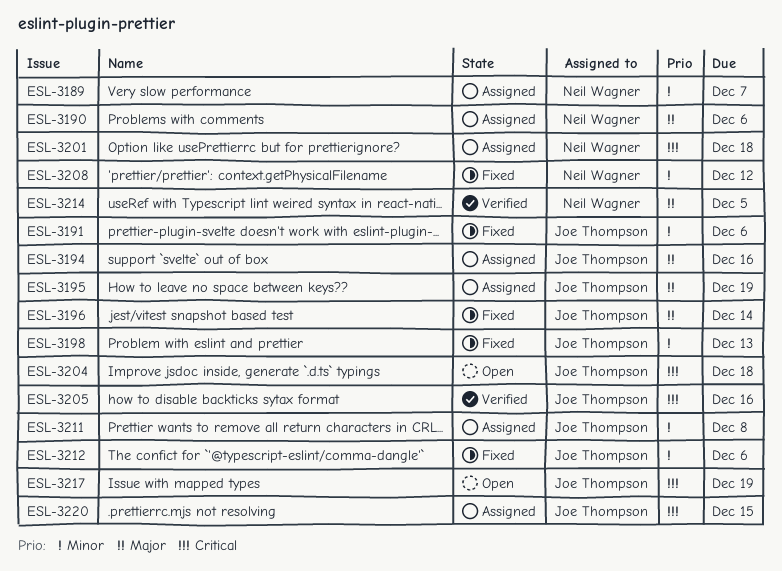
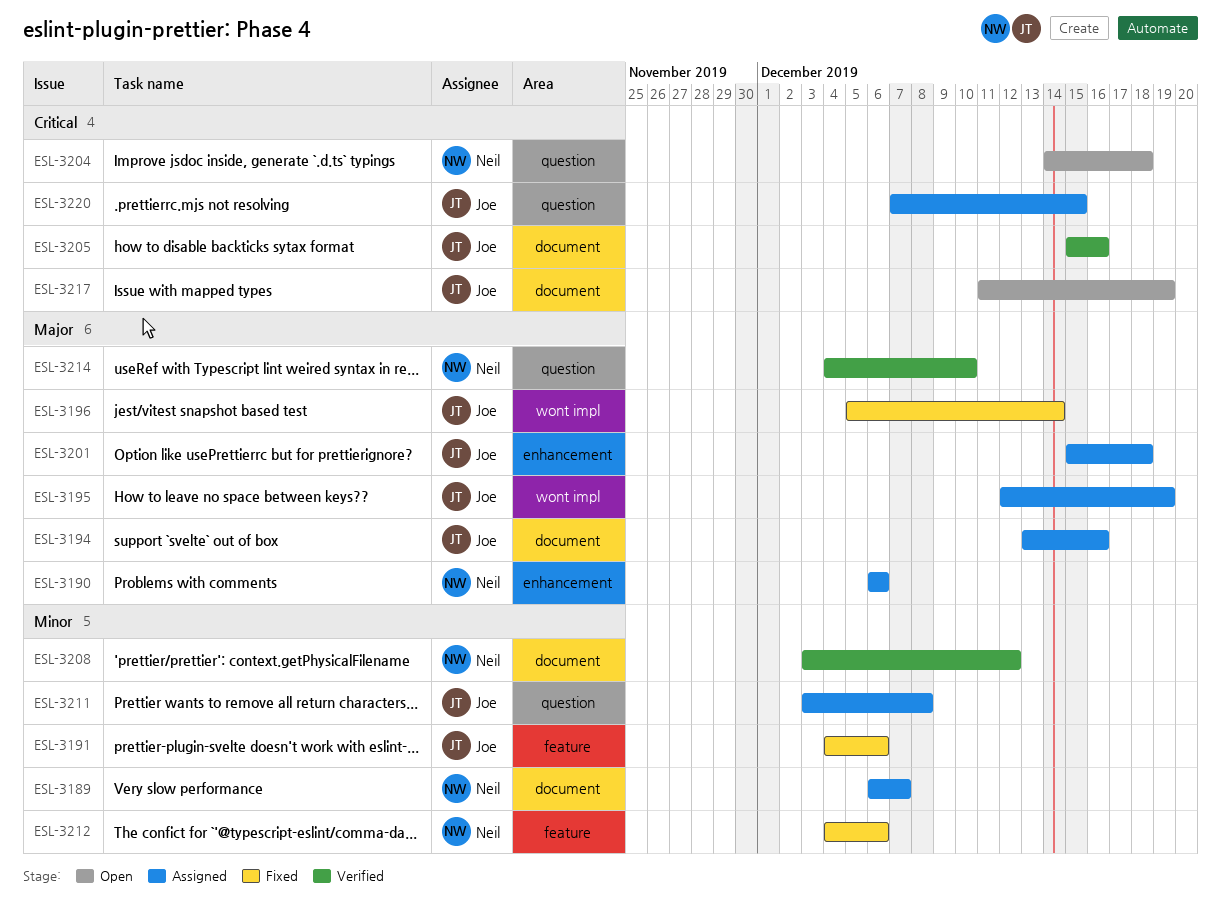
ESL-3198: present -> none
ESL-3201, owner: Neil Wagner -> Joe Thompson
ESL-3201, priority: Critical -> Major
ESL-3204, owner: Joe Thompson -> Neil Wagner
ESL-3208, status: Fixed -> Verified
ESL-3212, owner: Joe Thompson -> Neil Wagner
ESL-3214, due: Dec 5 -> Dec 10

